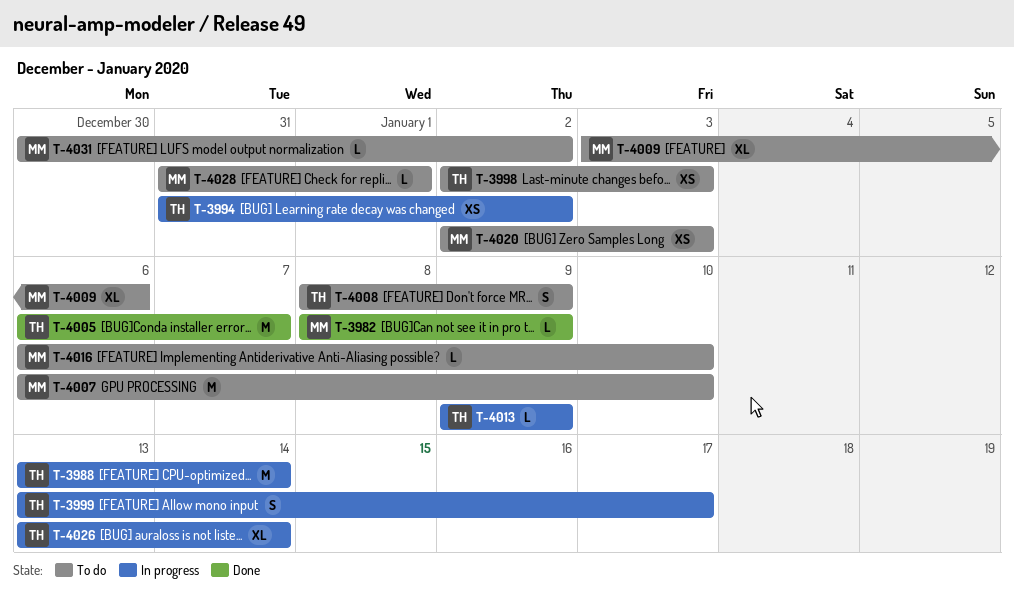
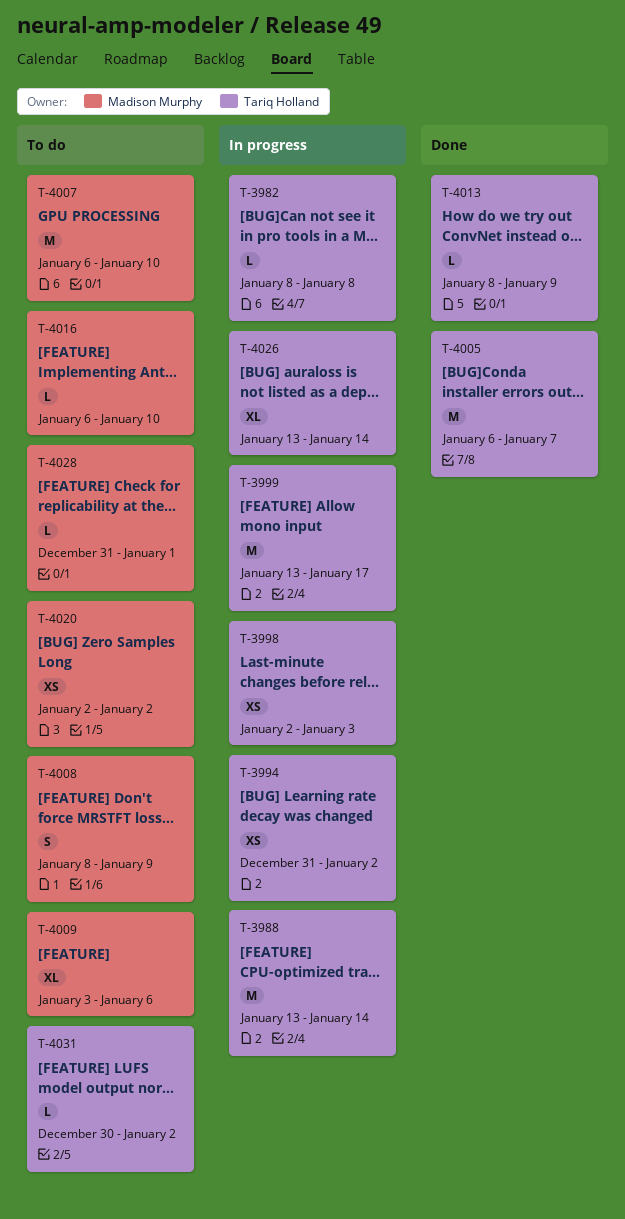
T-3982, status: Done -> In progress
T-3982, owner: Madison Murphy -> Tariq Holland
T-3982, due: Jan 9 -> Jan 8
T-3998, status: To do -> In progress
T-3999, estimate: S -> M
T-4008, owner: Tariq Holland -> Madison Murphy
T-4013, status: In progress -> Done
T-4013, start: Jan 9 -> Jan 8
T-4020, due: Jan 3 -> Jan 2
T-4031, owner: Madison Murphy -> Tariq Holland

